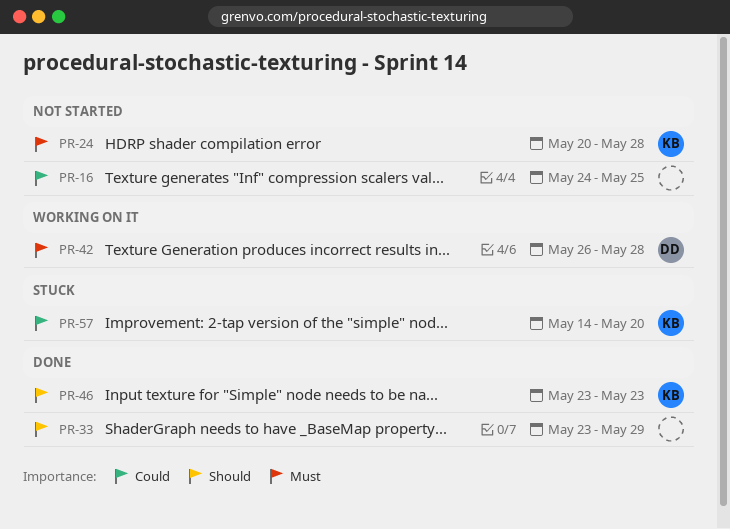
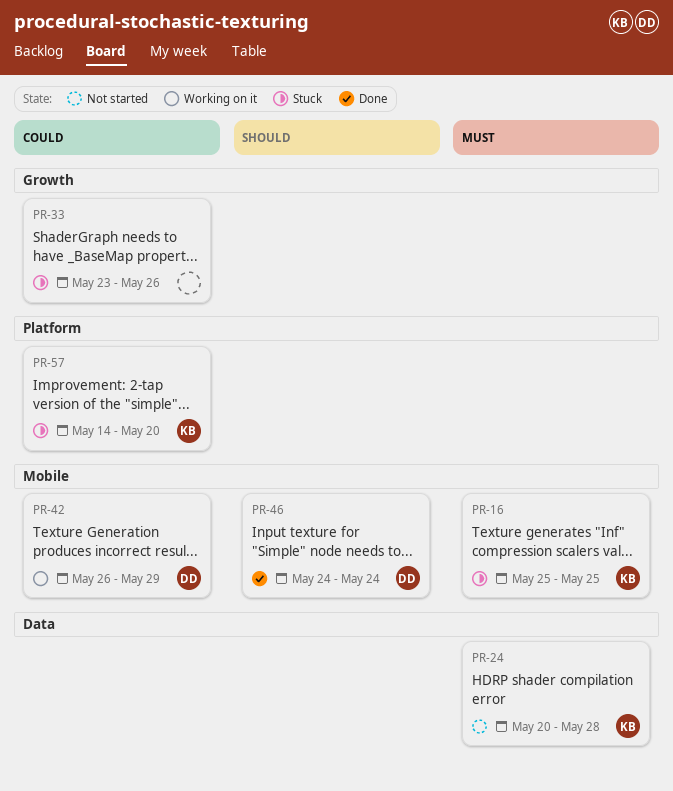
PR-16, status: Not started -> Stuck
PR-16, owner: none -> KB
PR-16, priority: Could -> Must
PR-16, start: May 24 -> May 25
PR-33, status: Done -> Stuck
PR-33, priority: Should -> Could
PR-33, due: May 29 -> May 26
PR-42, priority: Must -> Could
PR-42, due: May 28 -> May 29
PR-46, owner: KB -> DD
PR-46, start: May 23 -> May 24
PR-46, due: May 23 -> May 24

